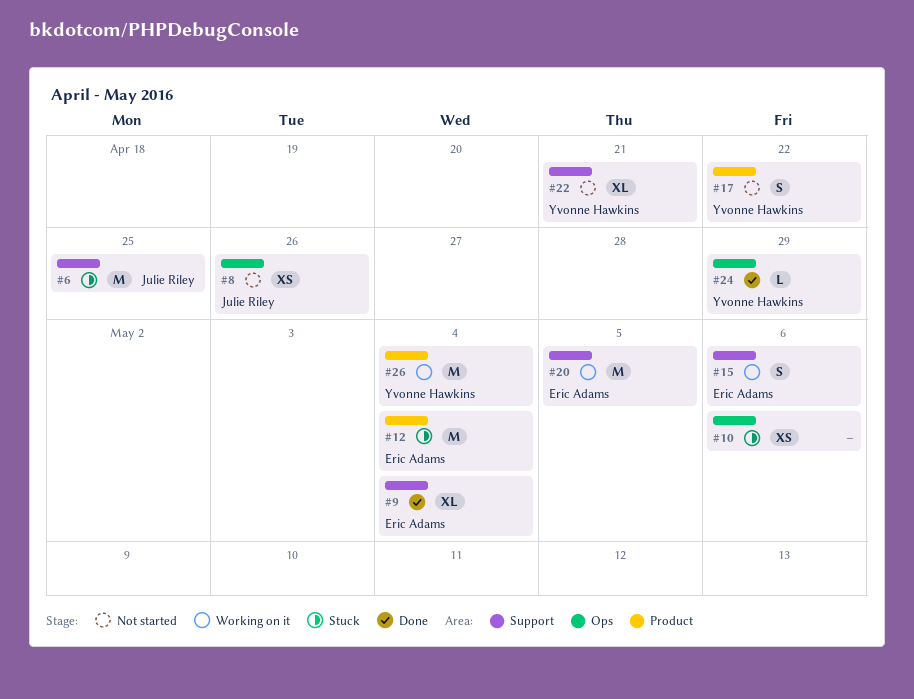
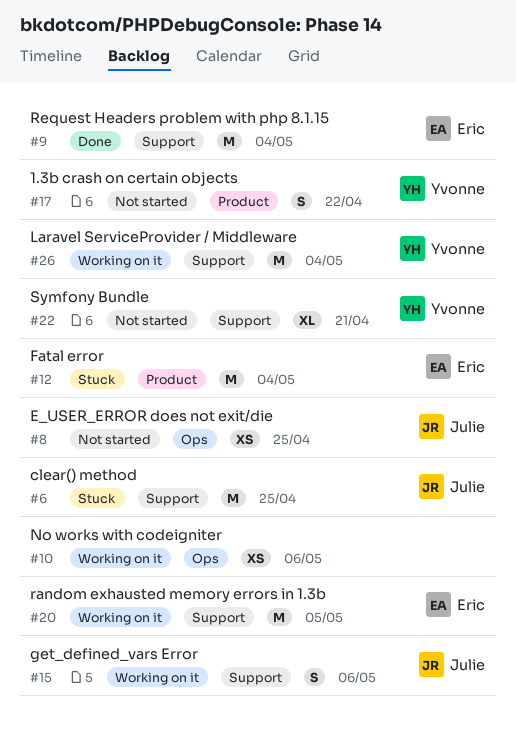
#8, due: Apr 26 -> Apr 25
#9, estimate: XL -> M
#10, status: Stuck -> Working on it
#15, owner: Eric Adams -> Julie Riley
#24: present -> none
#26, label: Product -> Support

